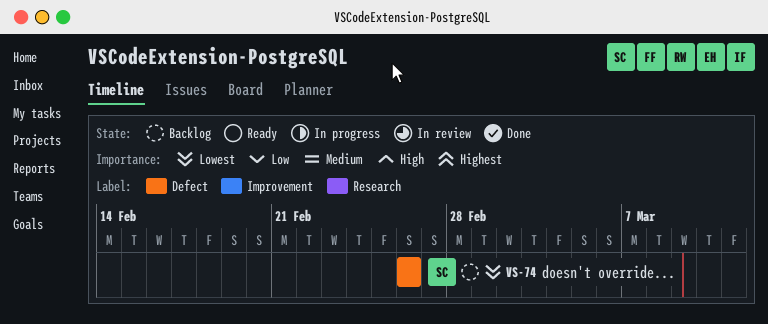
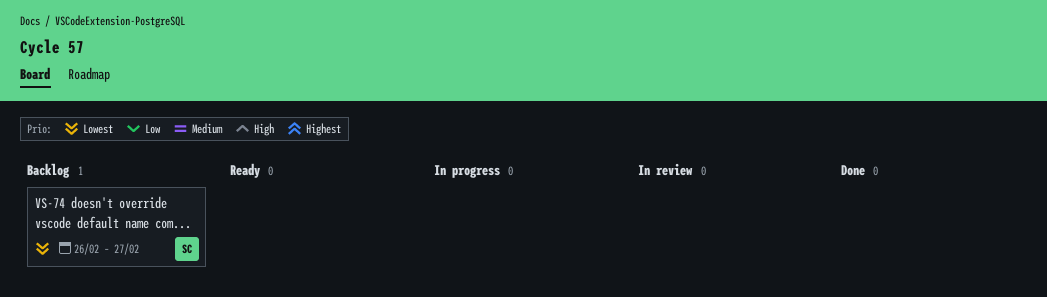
VS-74, due: Feb 26 -> Feb 27

